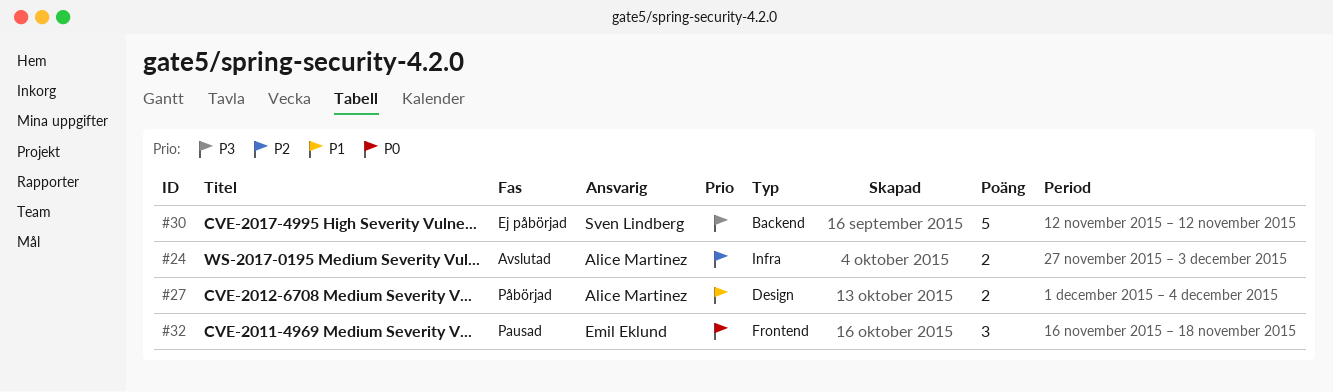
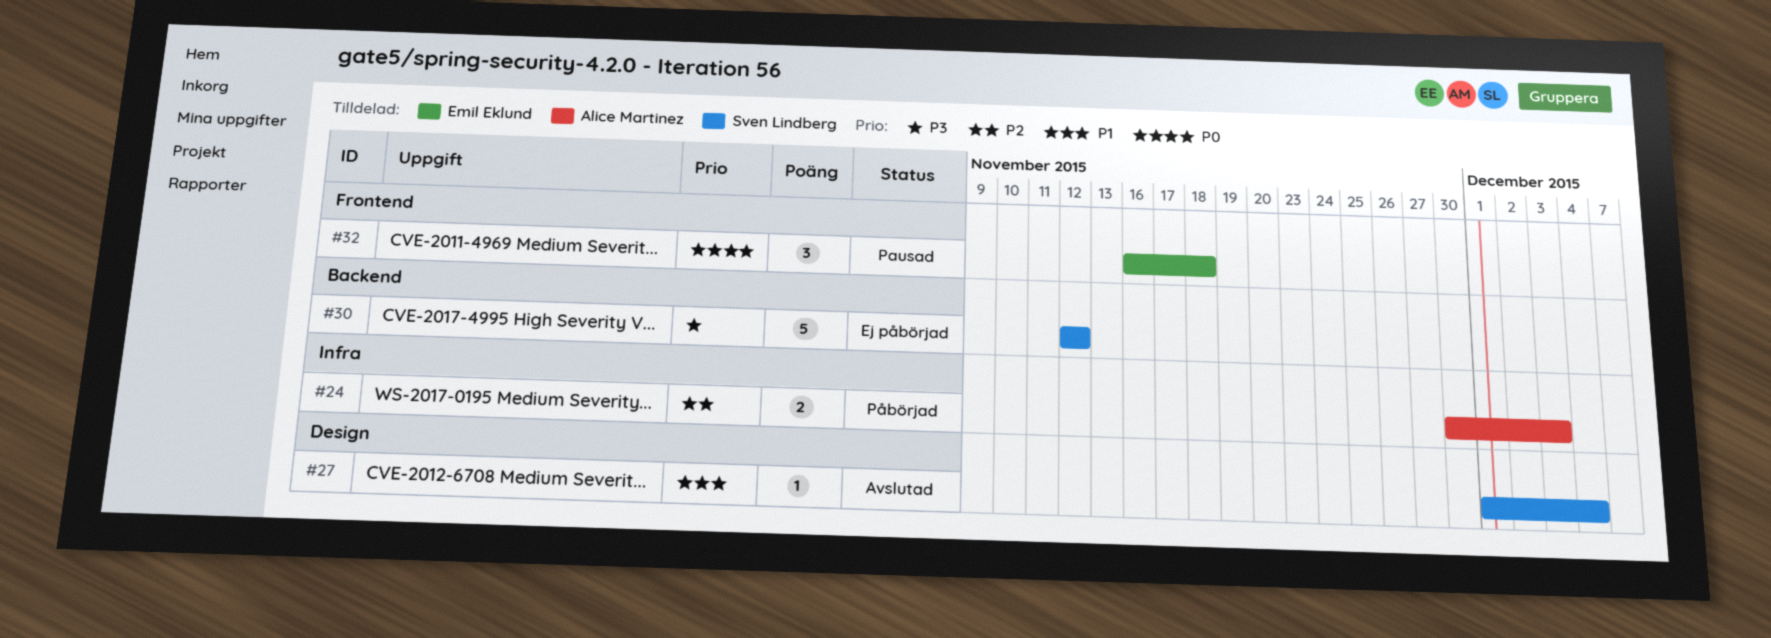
#24, status: Avslutad -> Påbörjad
#24, start: Nov 27 -> Nov 30
#27, status: Påbörjad -> Avslutad
#27, owner: Alice Martinez -> Sven Lindberg
#27, estimate: 2 -> 1

